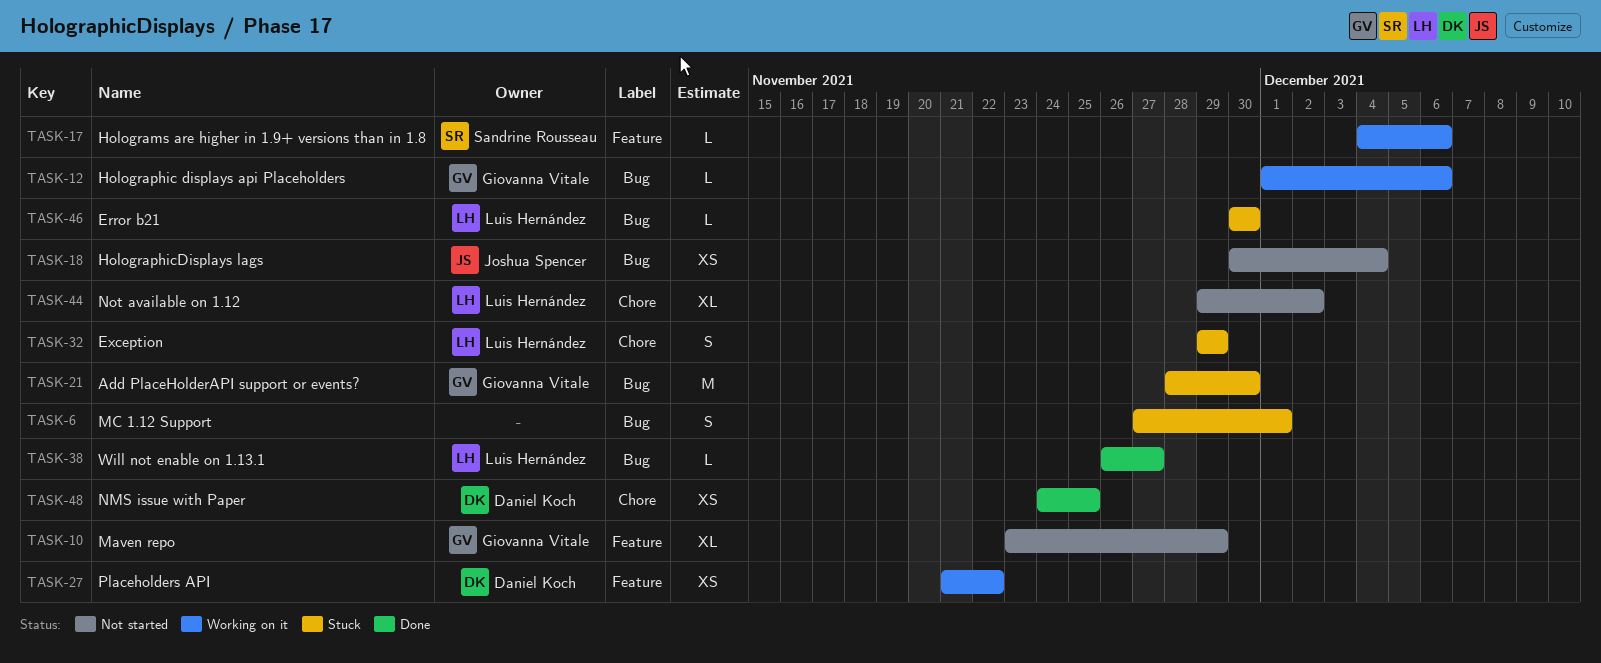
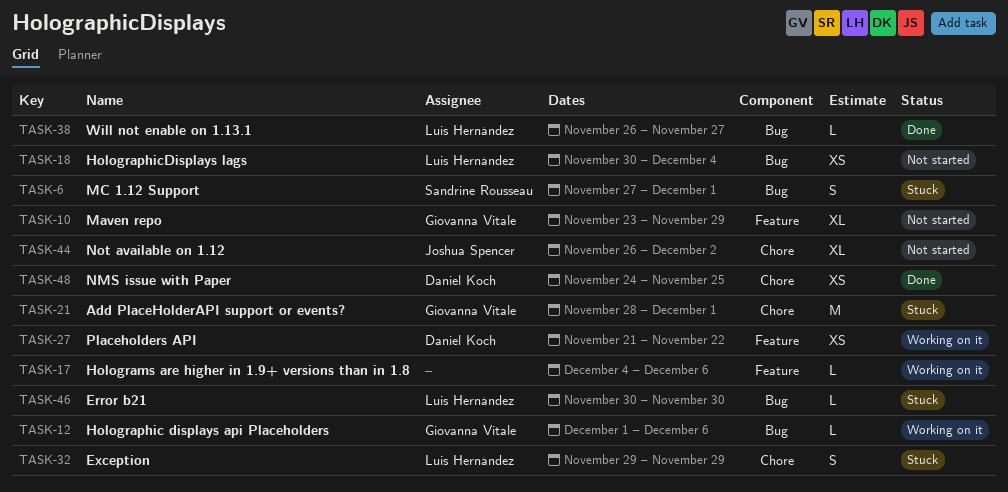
TASK-6, owner: none -> Sandrine Rousseau
TASK-17, owner: Sandrine Rousseau -> none
TASK-18, owner: Joshua Spencer -> Luis Hernández
TASK-21, label: Bug -> Chore
TASK-21, due: Nov 30 -> Dec 1
TASK-44, owner: Luis Hernández -> Joshua Spencer
TASK-44, start: Nov 29 -> Nov 26

